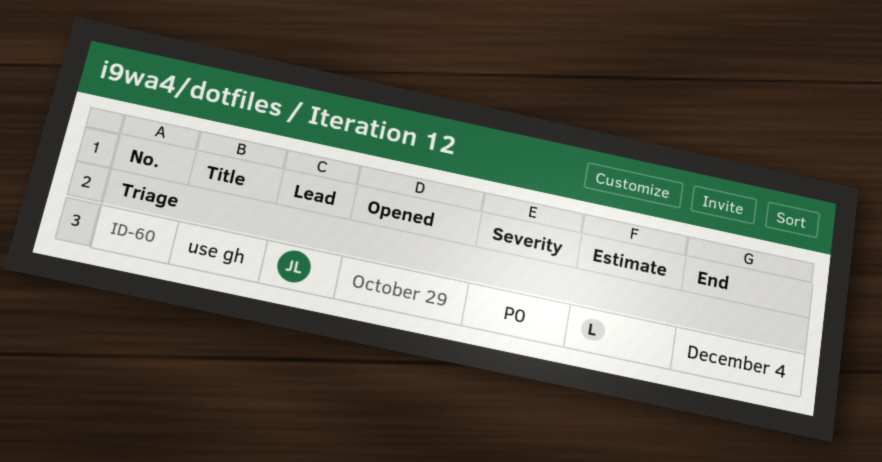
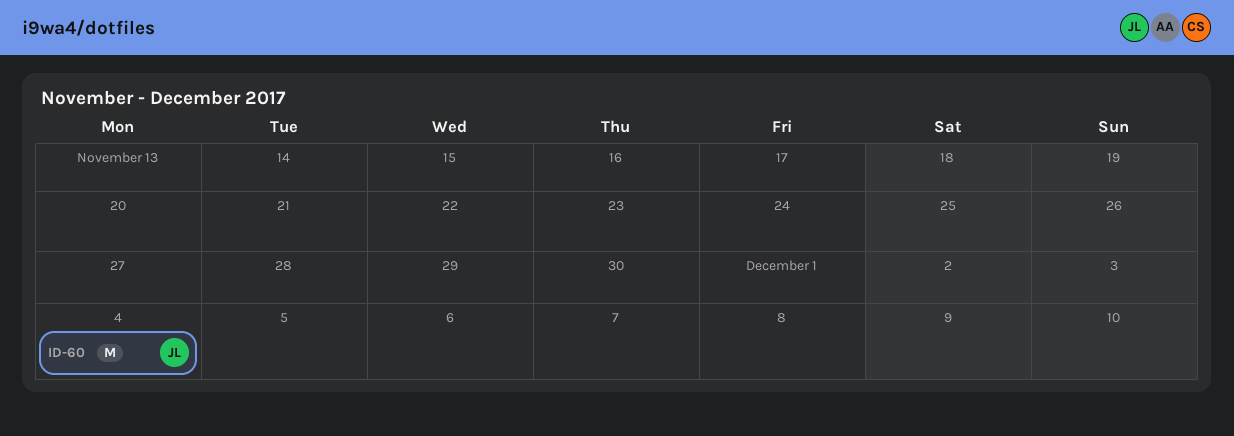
ID-60, estimate: L -> M

